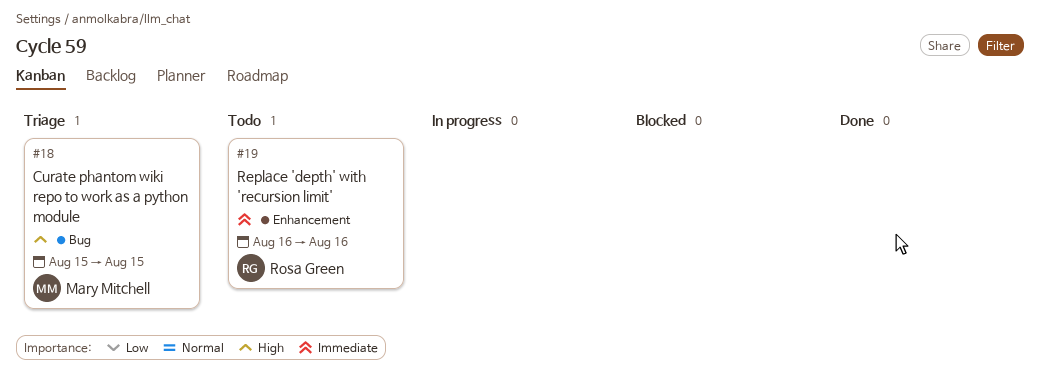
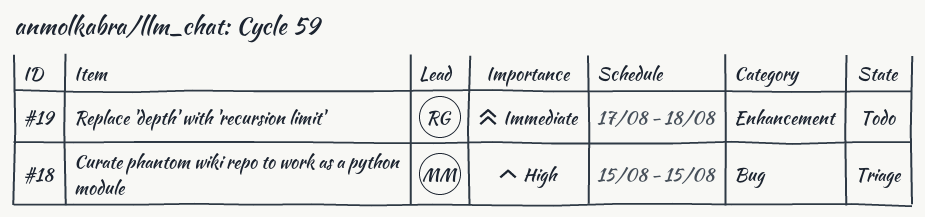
#19, start: Aug 16 -> Aug 17
#19, due: Aug 16 -> Aug 18

